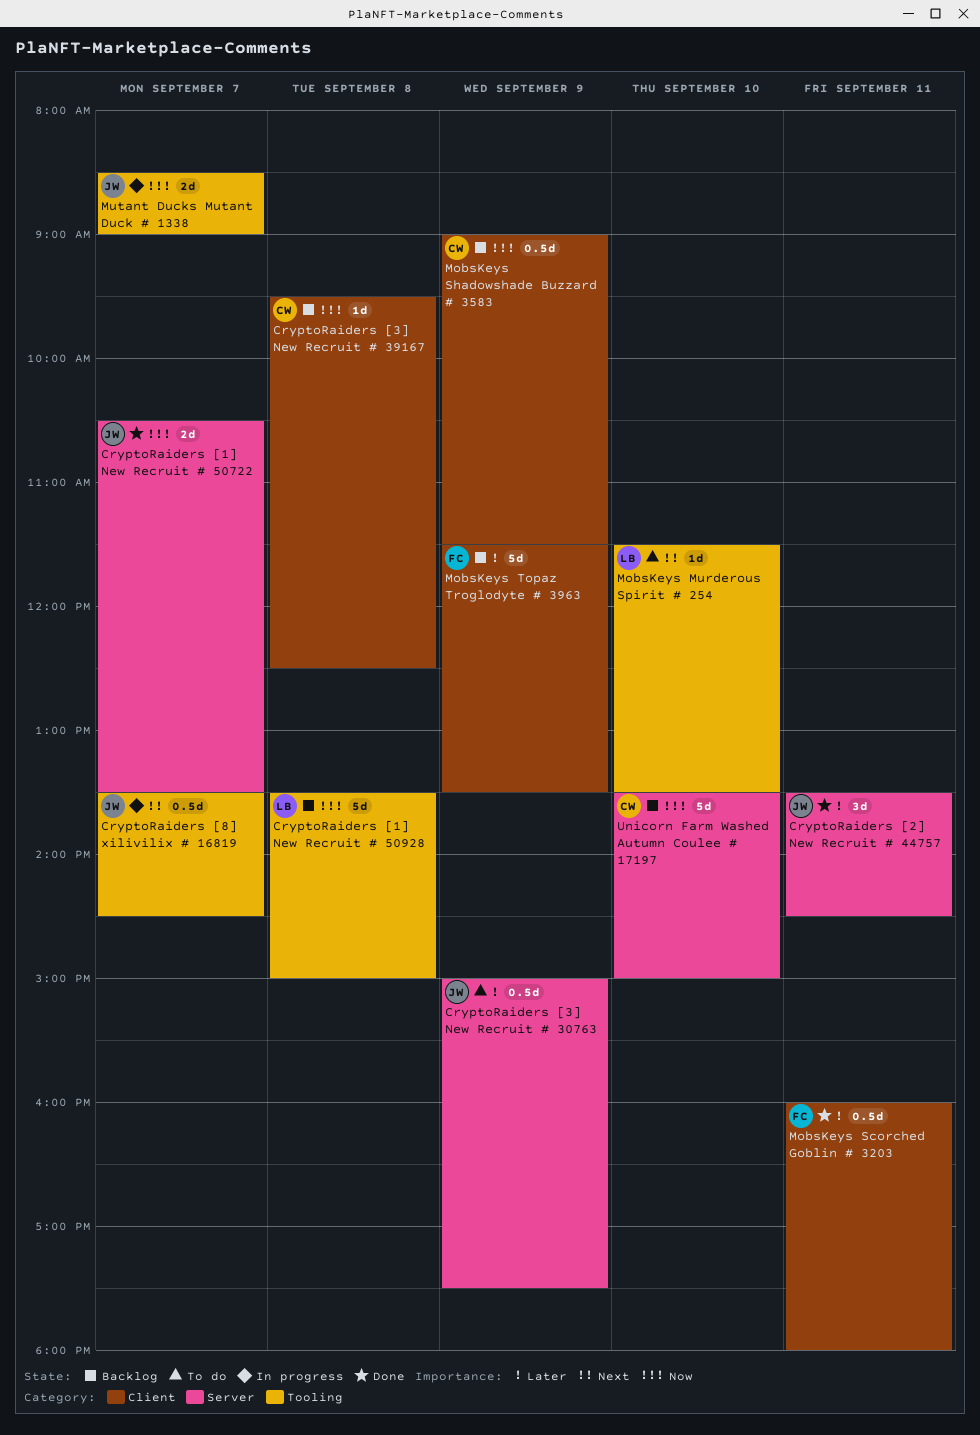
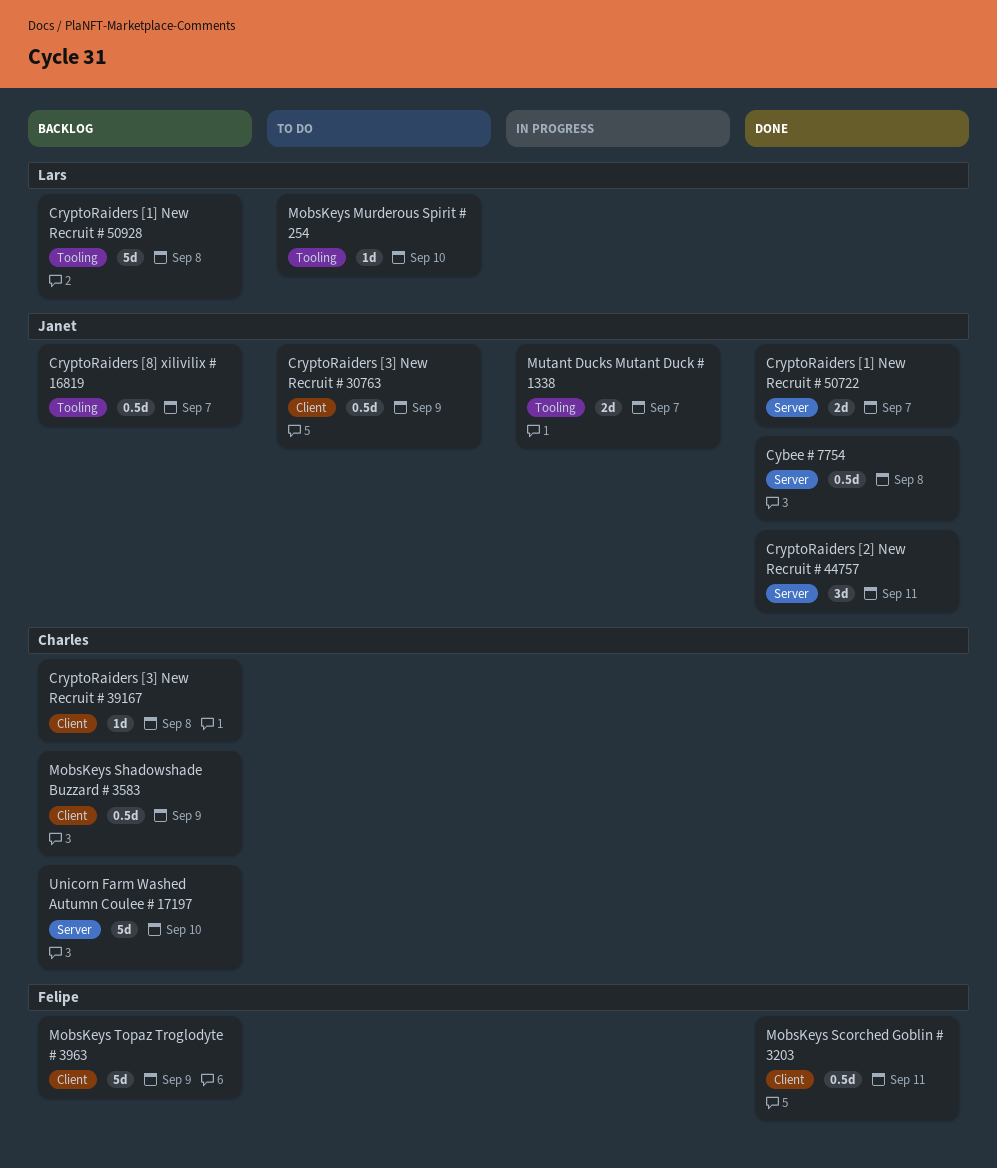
CryptoRaiders [3] New Recruit # 30763, label: Server -> Client
CryptoRaiders [8] xilivilix # 16819, status: In progress -> Backlog
Cybee # 7754: none -> present

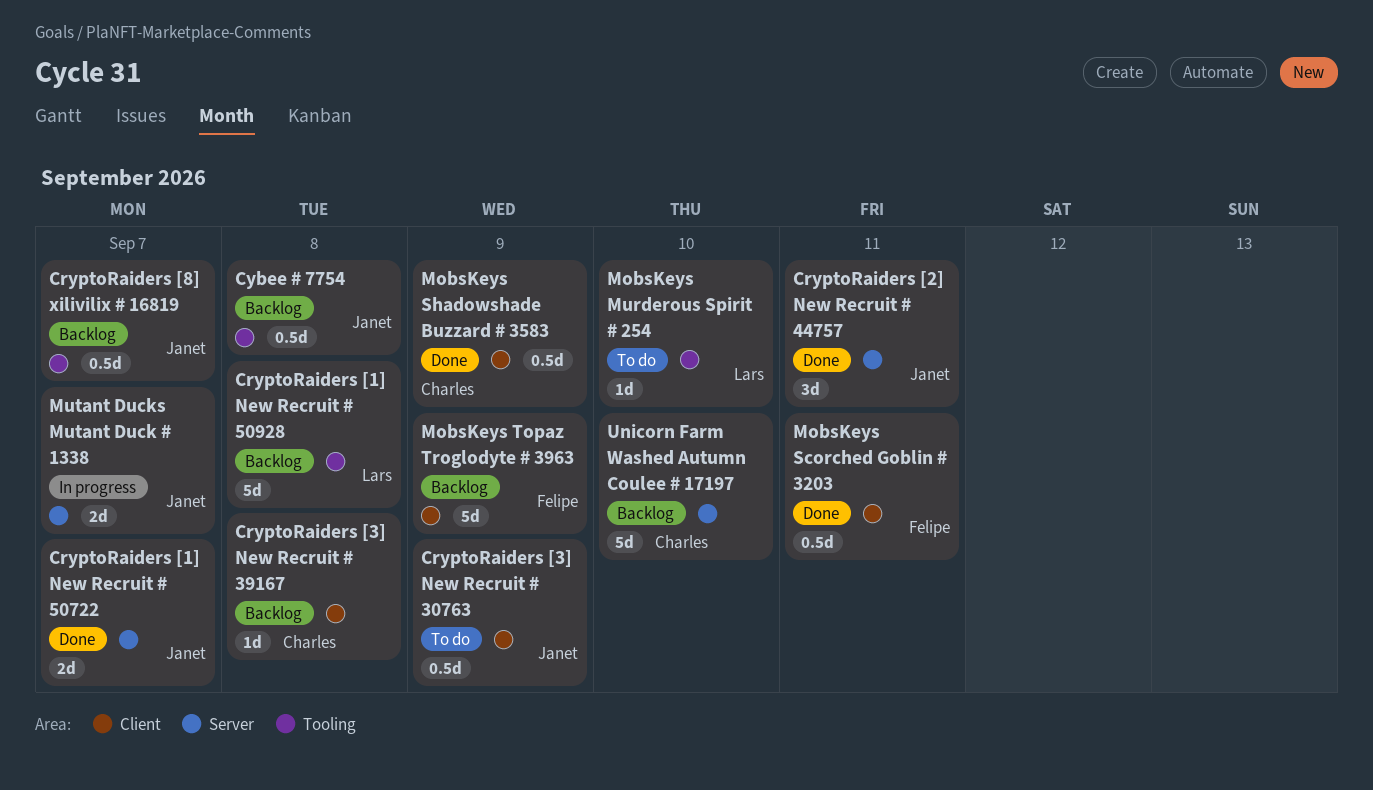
Cybee # 7754, status: Done -> Backlog
Cybee # 7754, label: Server -> Tooling
MobsKeys Shadowshade Buzzard # 3583, status: Backlog -> Done
Mutant Ducks Mutant Duck # 1338, label: Tooling -> Server

